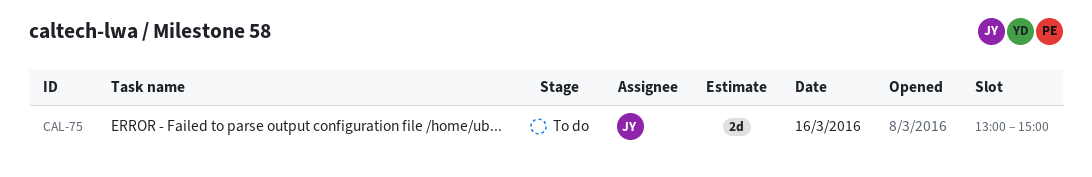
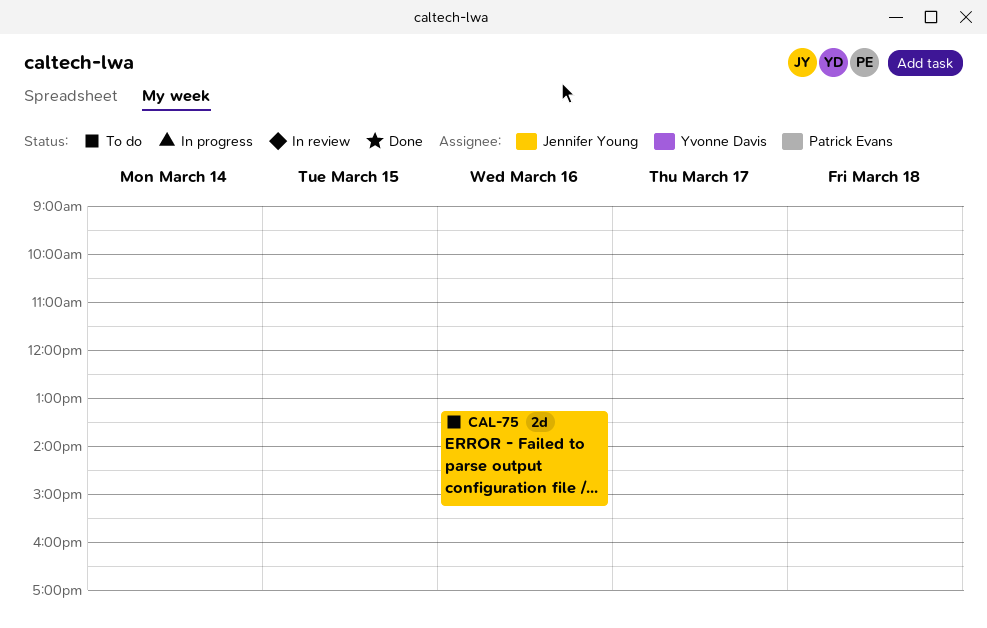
CAL-75, begins: 13:00 -> 13:15
CAL-75, ends: 15:00 -> 15:15

